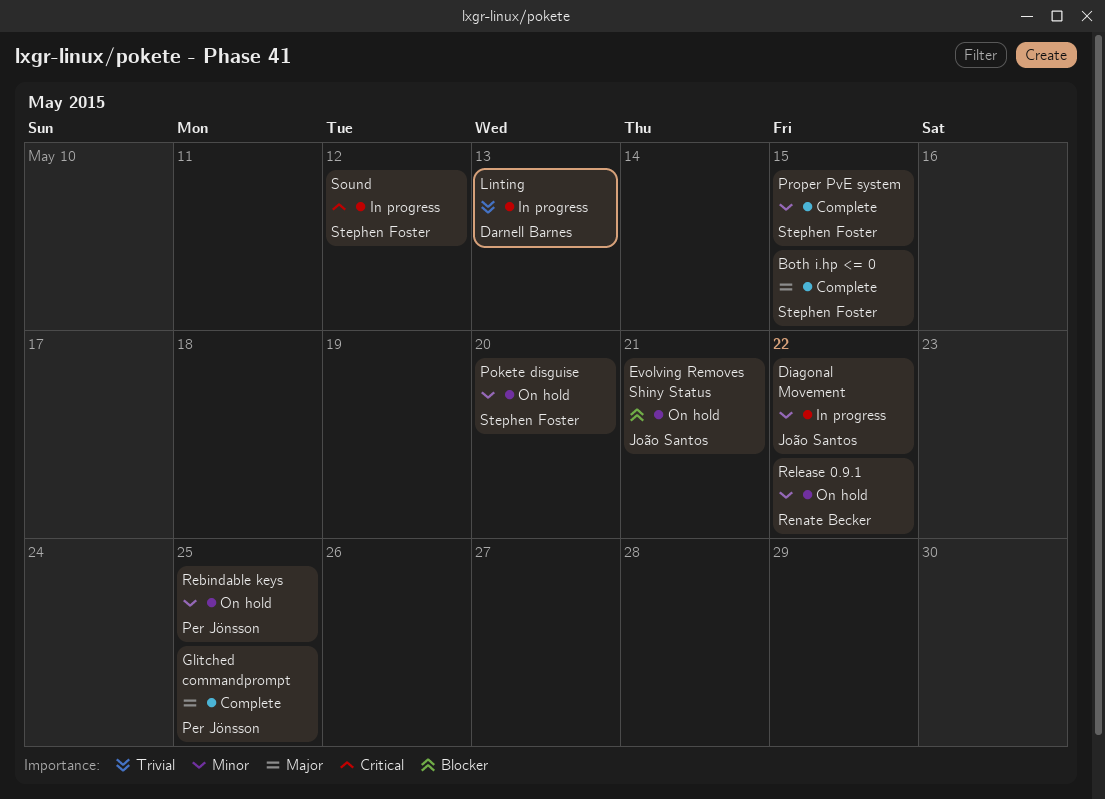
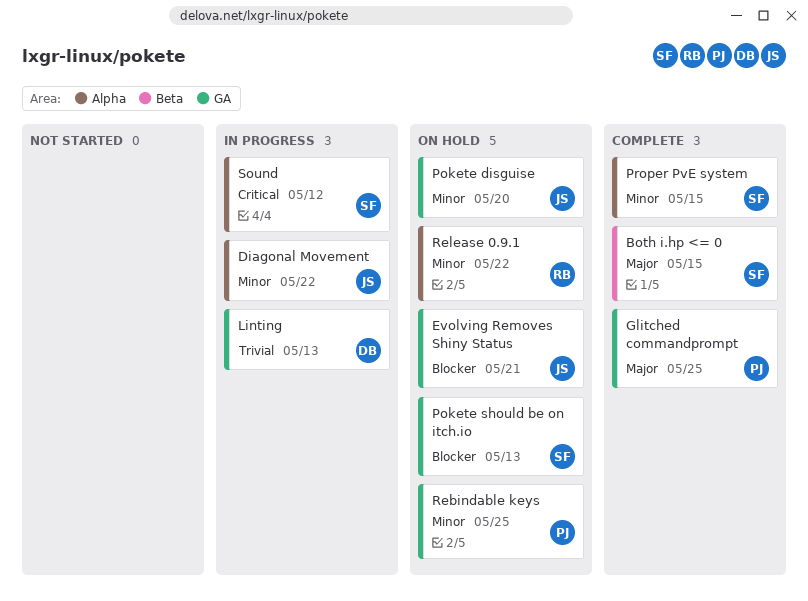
Pokete disguise, owner: Stephen Foster -> João Santos
Pokete should be on itch.io: none -> present

